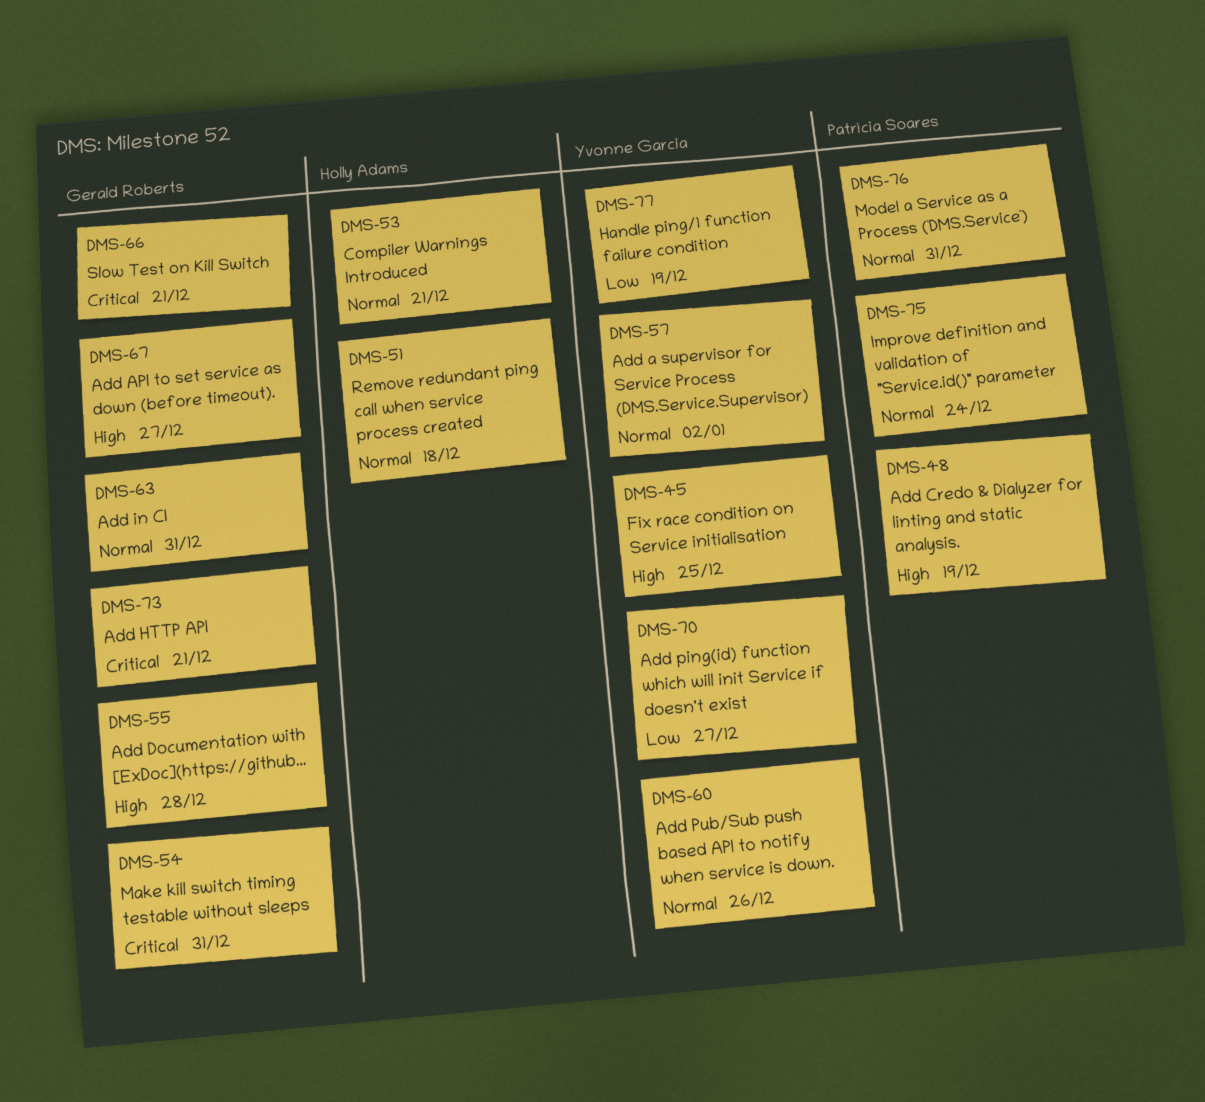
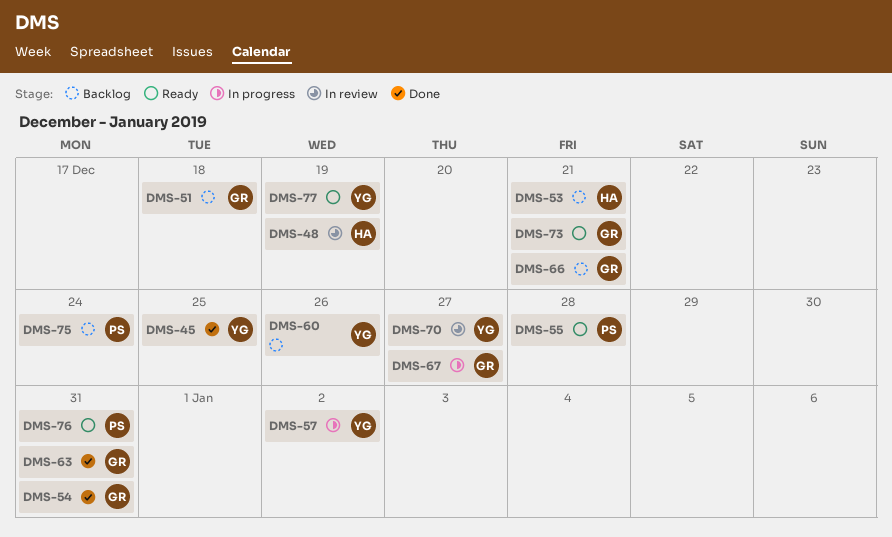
DMS-48, owner: Patrícia Soares -> Holly Adams
DMS-51, owner: Holly Adams -> Gerald Roberts
DMS-55, owner: Gerald Roberts -> Patrícia Soares

